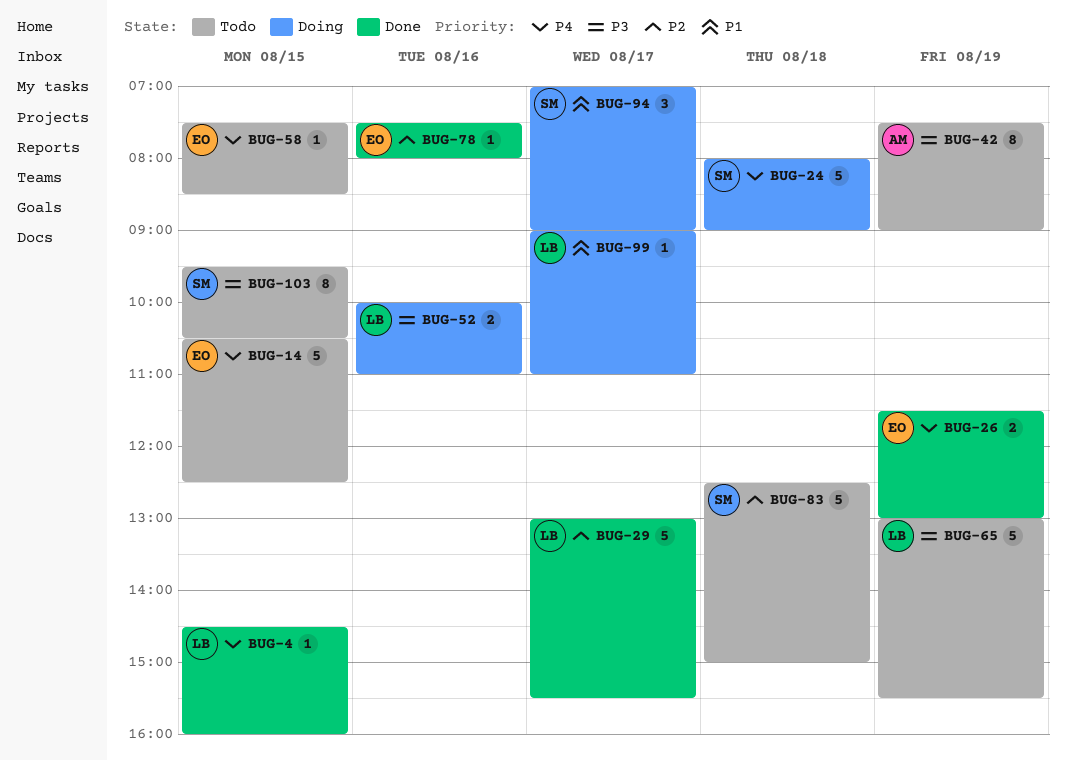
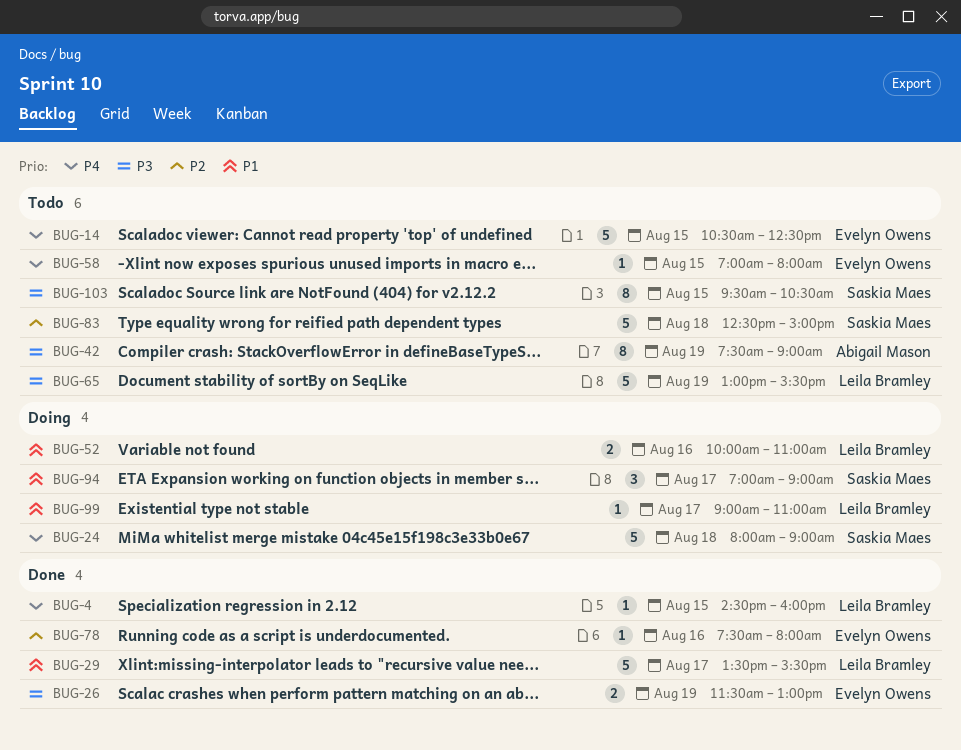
BUG-26, priority: P4 -> P3
BUG-29, priority: P2 -> P1
BUG-29, begins: 13:00 -> 13:30
BUG-52, priority: P3 -> P1
BUG-58, begins: 07:30 -> 07:00
BUG-58, ends: 08:30 -> 08:00

